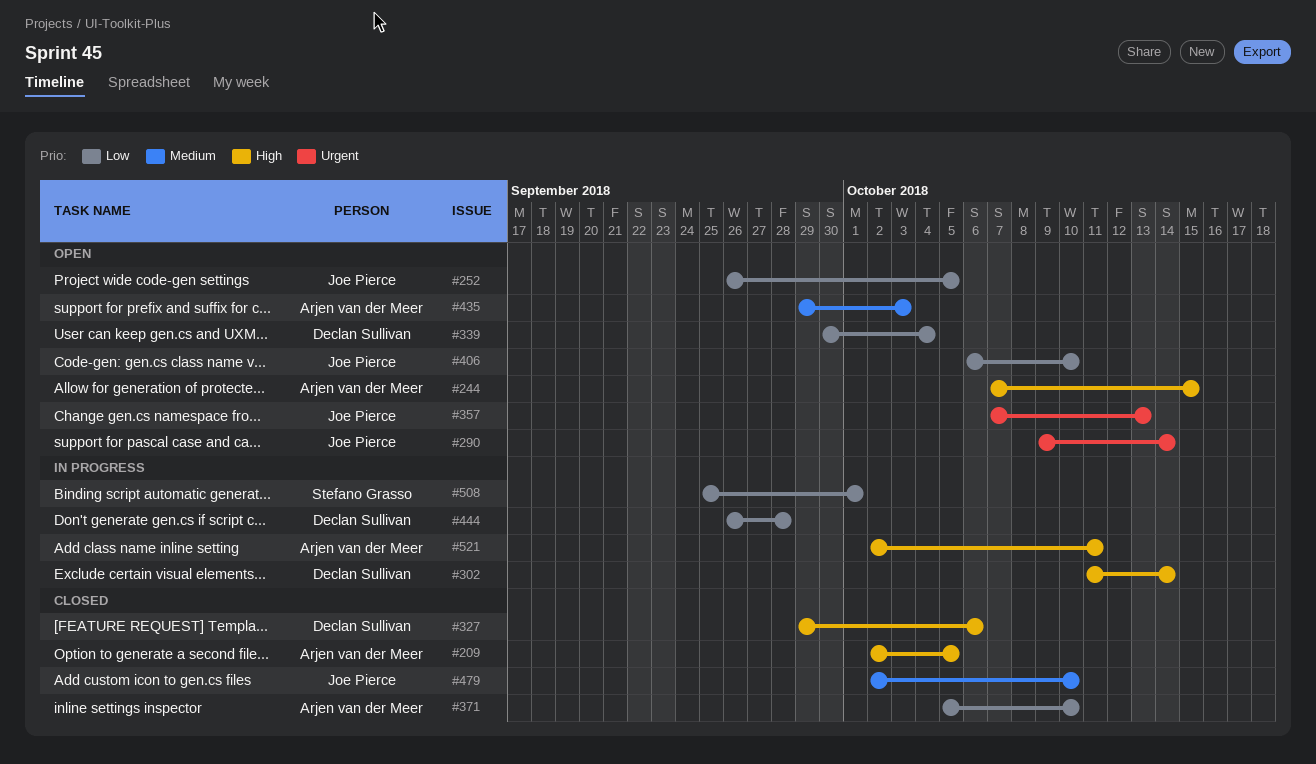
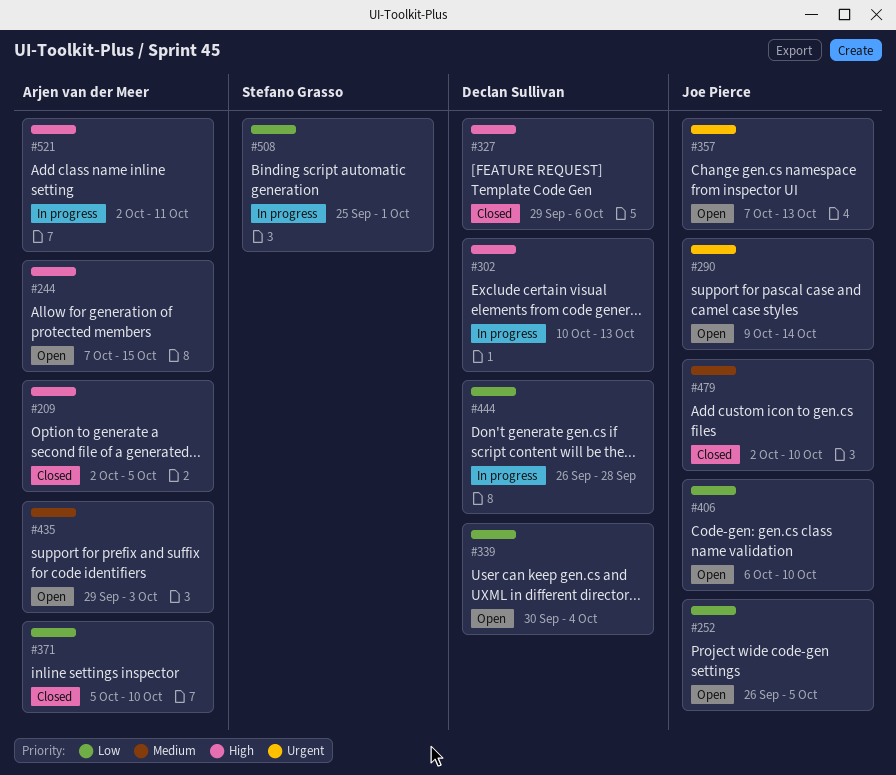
#302, start: Oct 11 -> Oct 10
#302, due: Oct 14 -> Oct 13

